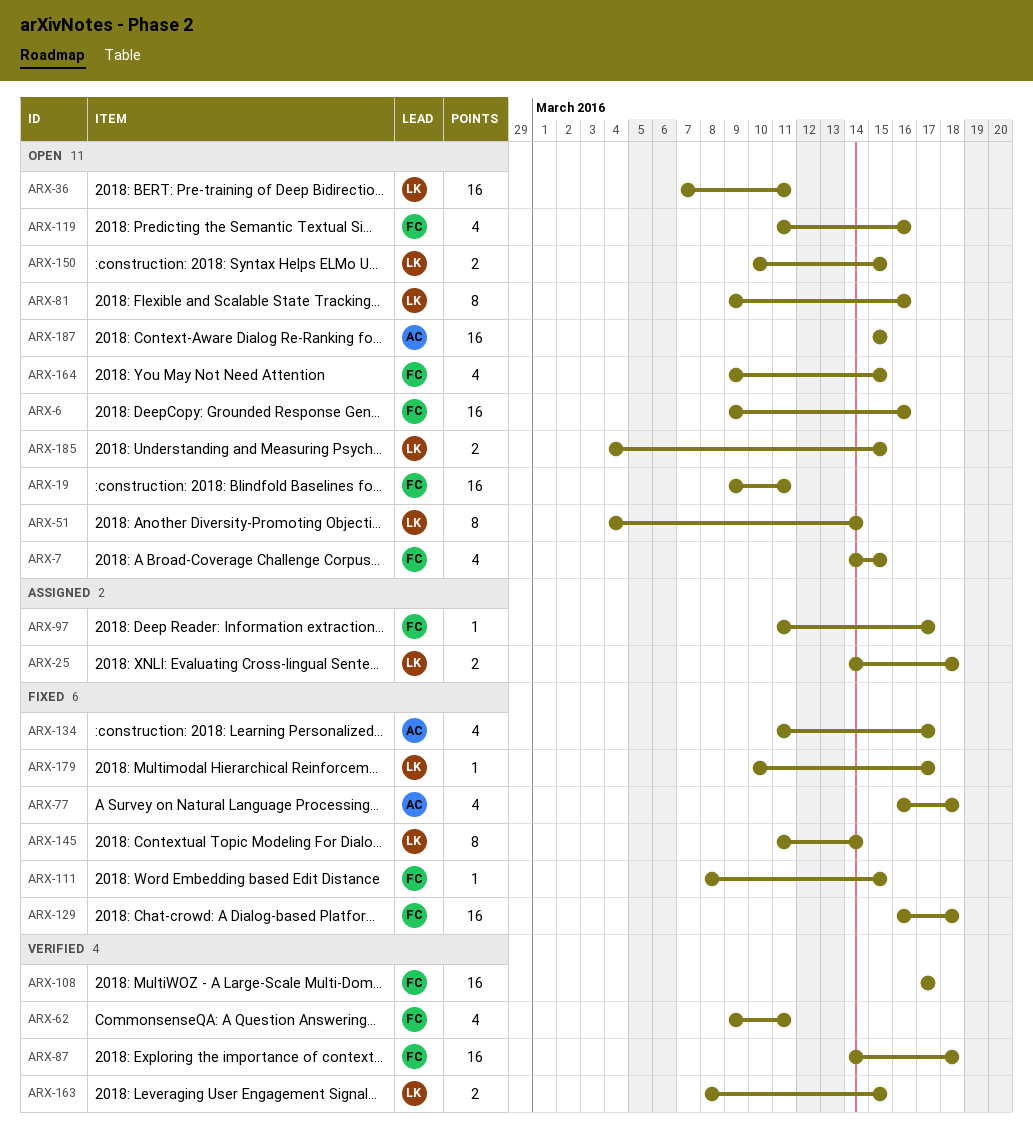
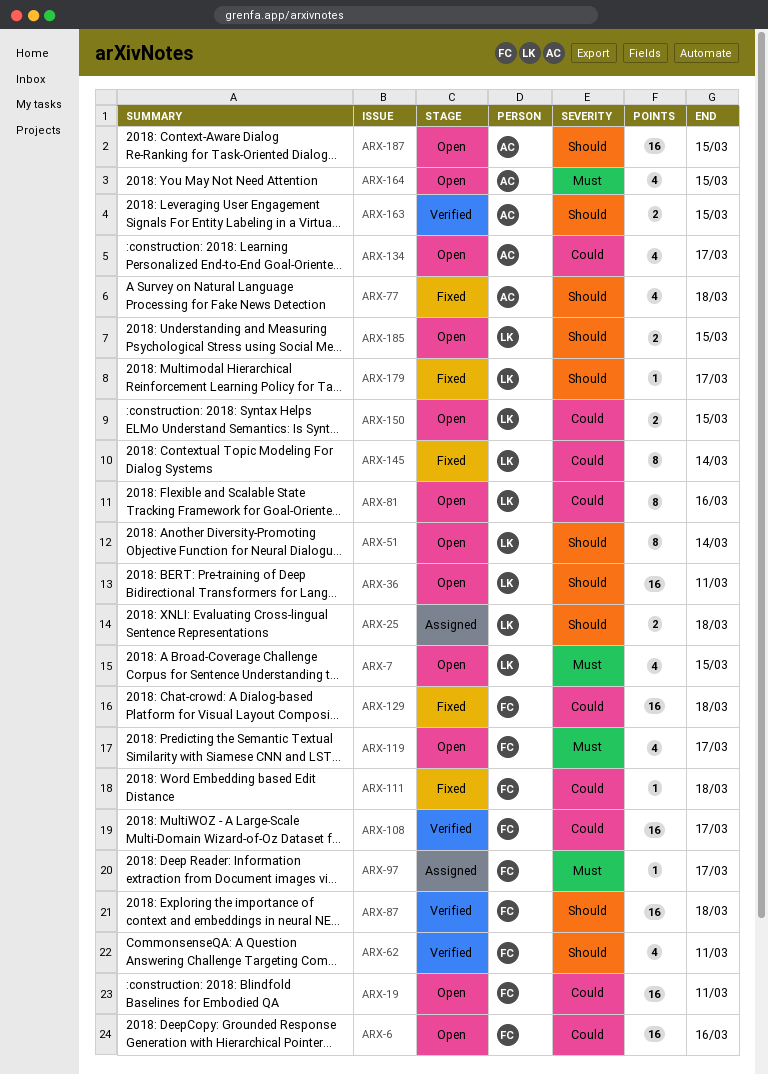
ARX-7, owner: FC -> LK
ARX-111, due: Mar 15 -> Mar 18
ARX-119, due: Mar 16 -> Mar 17
ARX-134, status: Fixed -> Open
ARX-163, owner: LK -> AC
ARX-164, owner: FC -> AC

